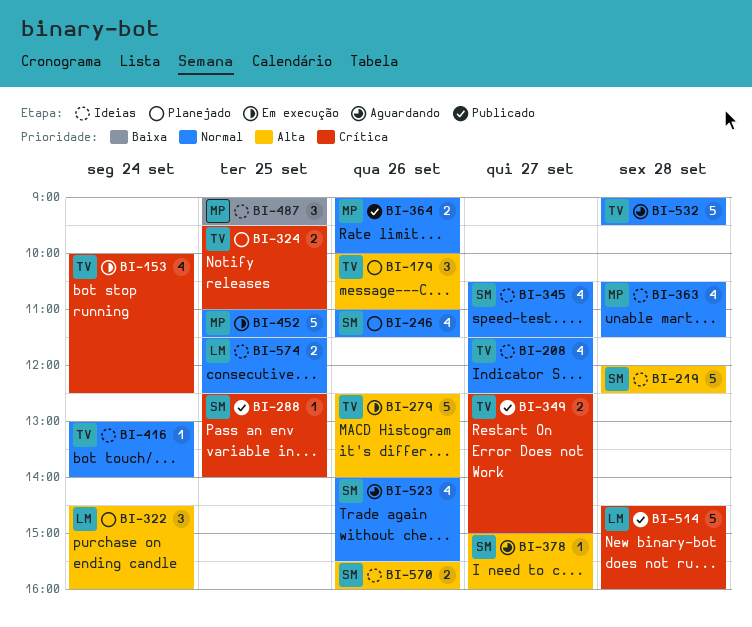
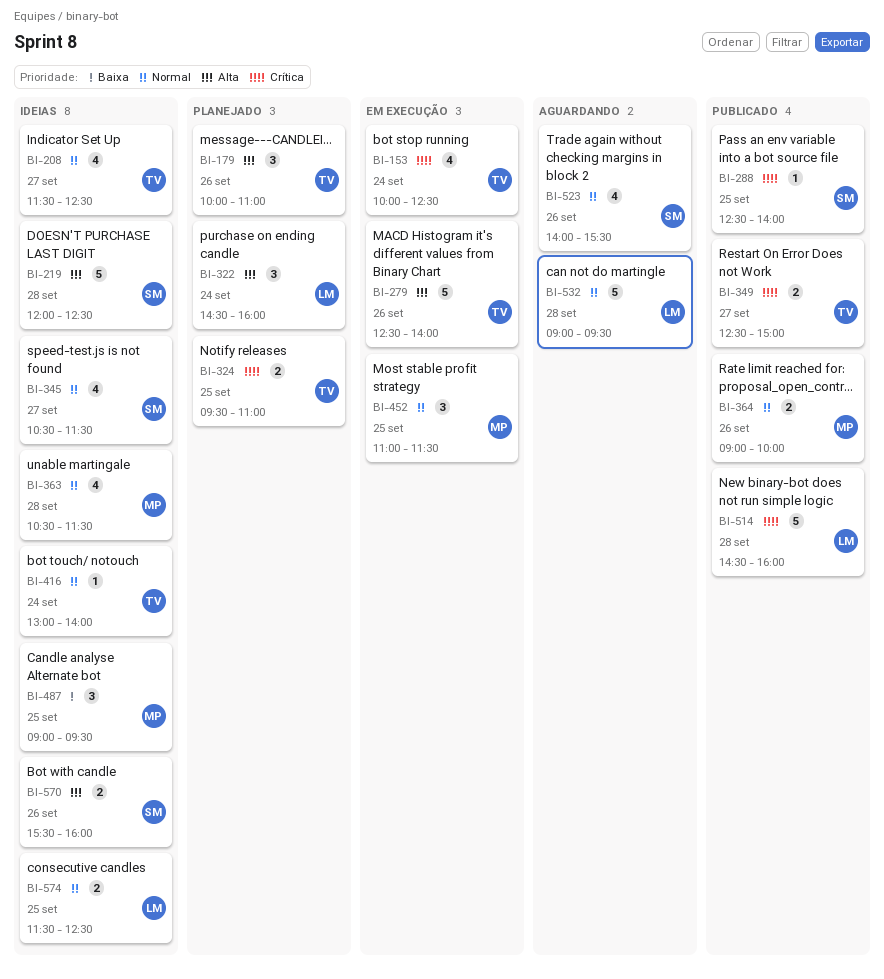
BI-246: present -> none
BI-378: present -> none
BI-452, estimate: 5 -> 3
BI-532, owner: TV -> LM

